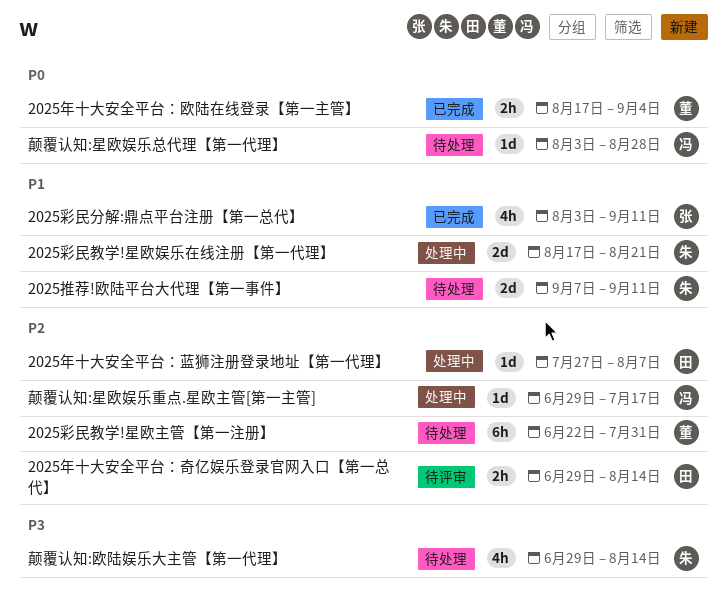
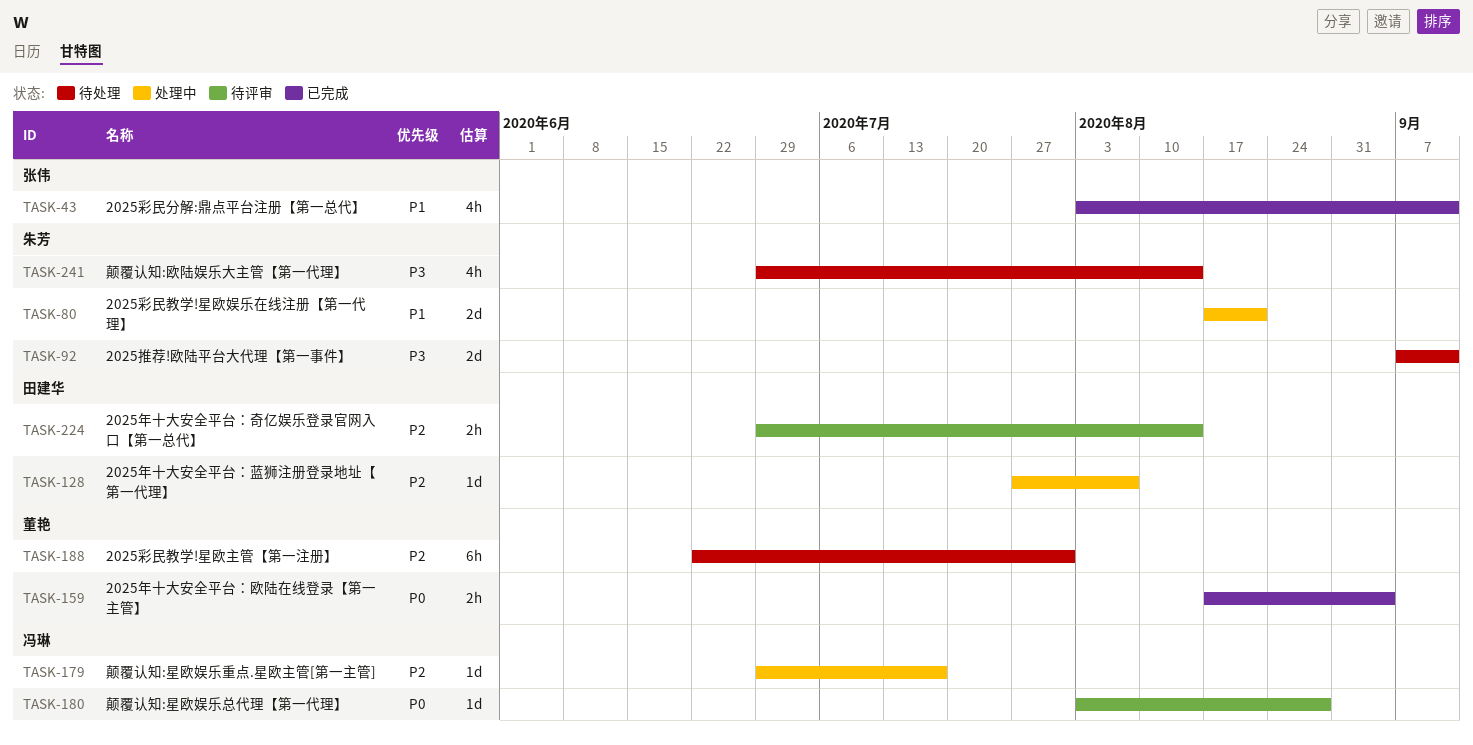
2025推荐!欧陆平台大代理【第一事件】, priority: P1 -> P3
颠覆认知:星欧娱乐总代理【第一代理】, status: 待处理 -> 待评审

